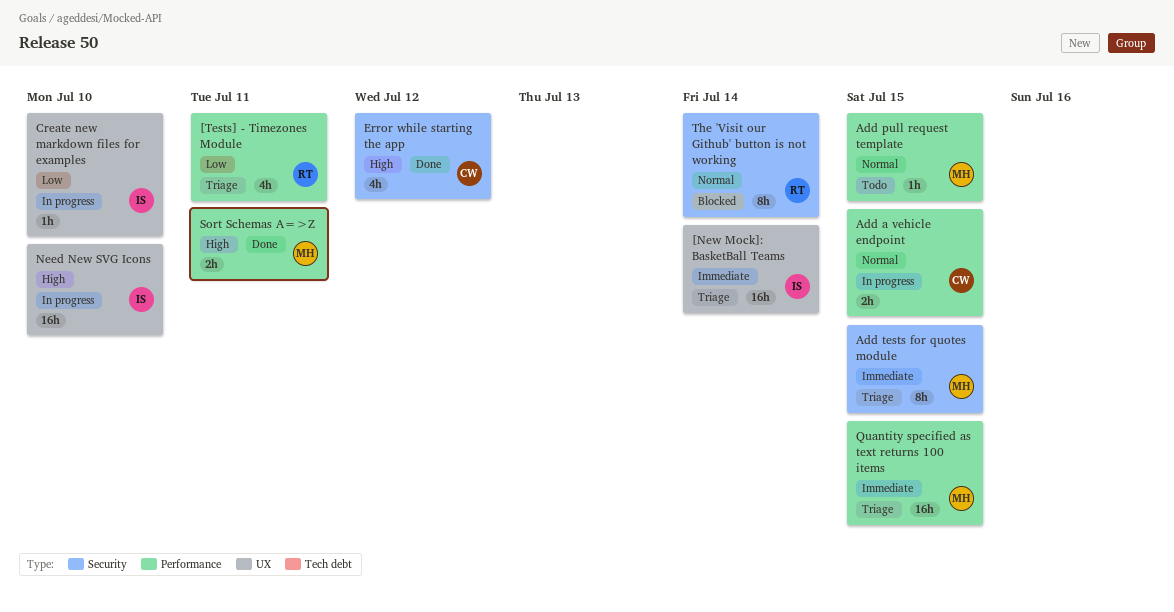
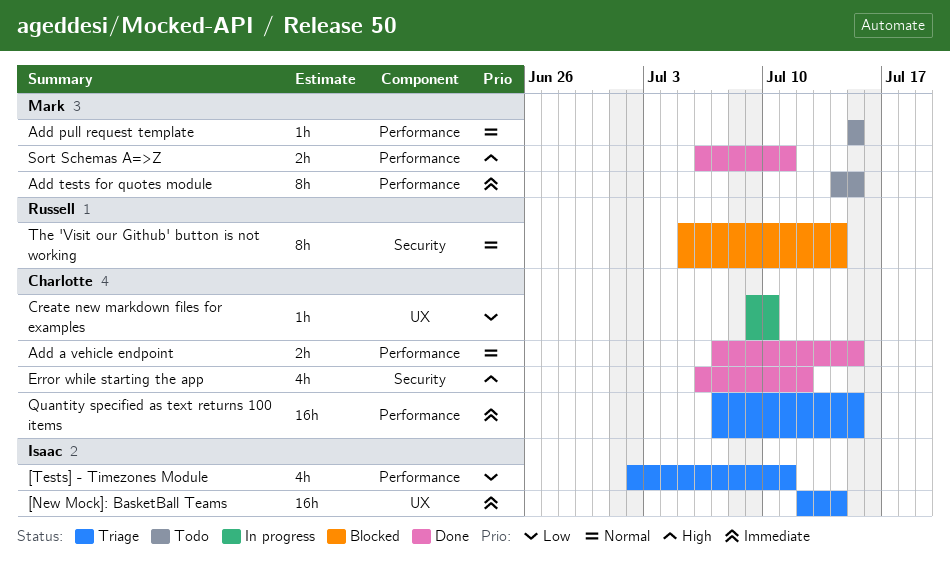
[Tests] - Timezones Module, owner: Russell -> Isaac
Add a vehicle endpoint, status: In progress -> Done
Add tests for quotes module, status: Triage -> Todo
Add tests for quotes module, label: Security -> Performance
Create new markdown files for examples, owner: Isaac -> Charlotte
Need New SVG Icons: present -> none
Quantity specified as text returns 100 items, owner: Mark -> Charlotte

